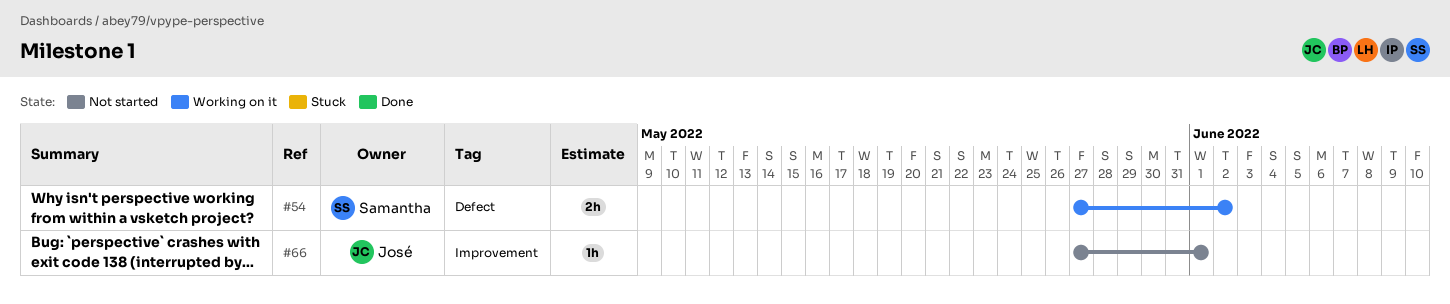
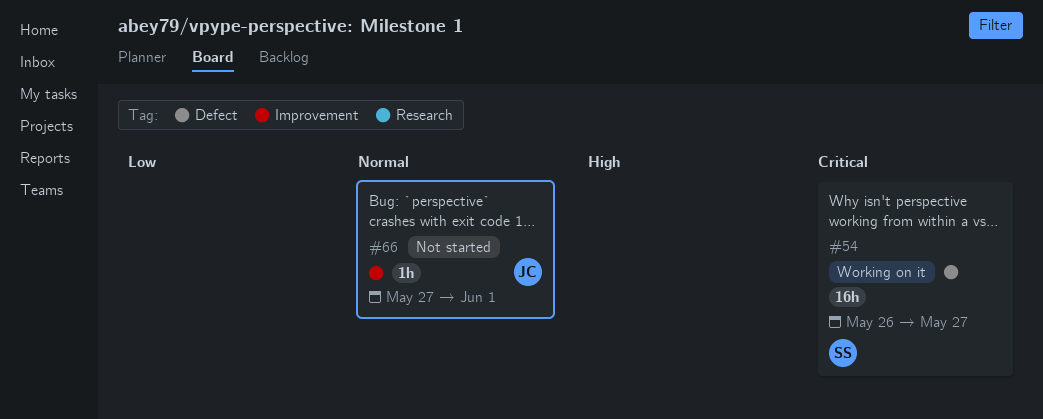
#54, estimate: 2h -> 16h
#54, start: May 27 -> May 26
#54, due: Jun 2 -> May 27

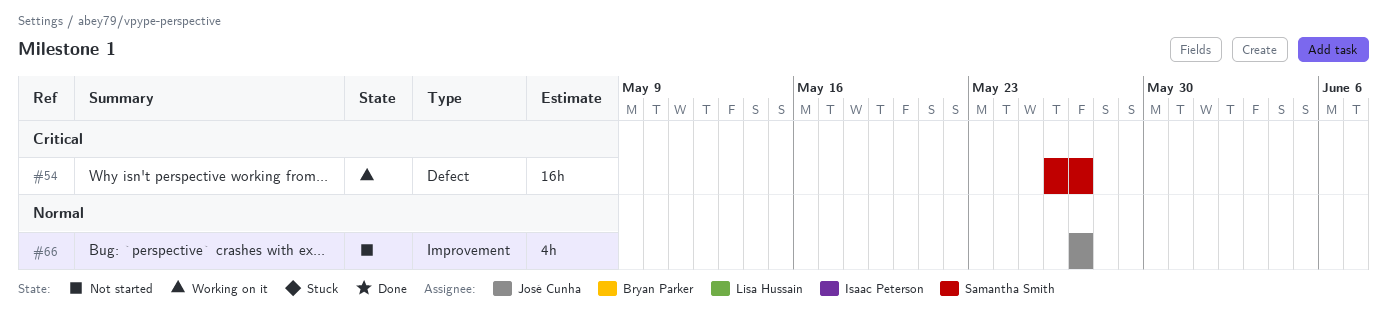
#66, estimate: 1h -> 4h
#66, due: Jun 1 -> May 27

